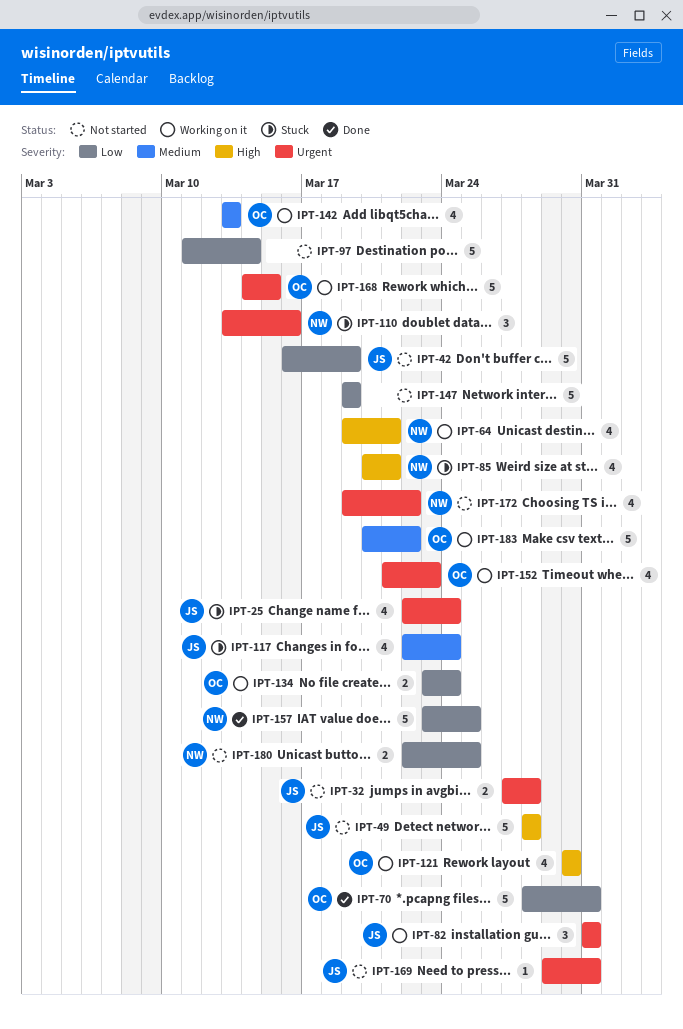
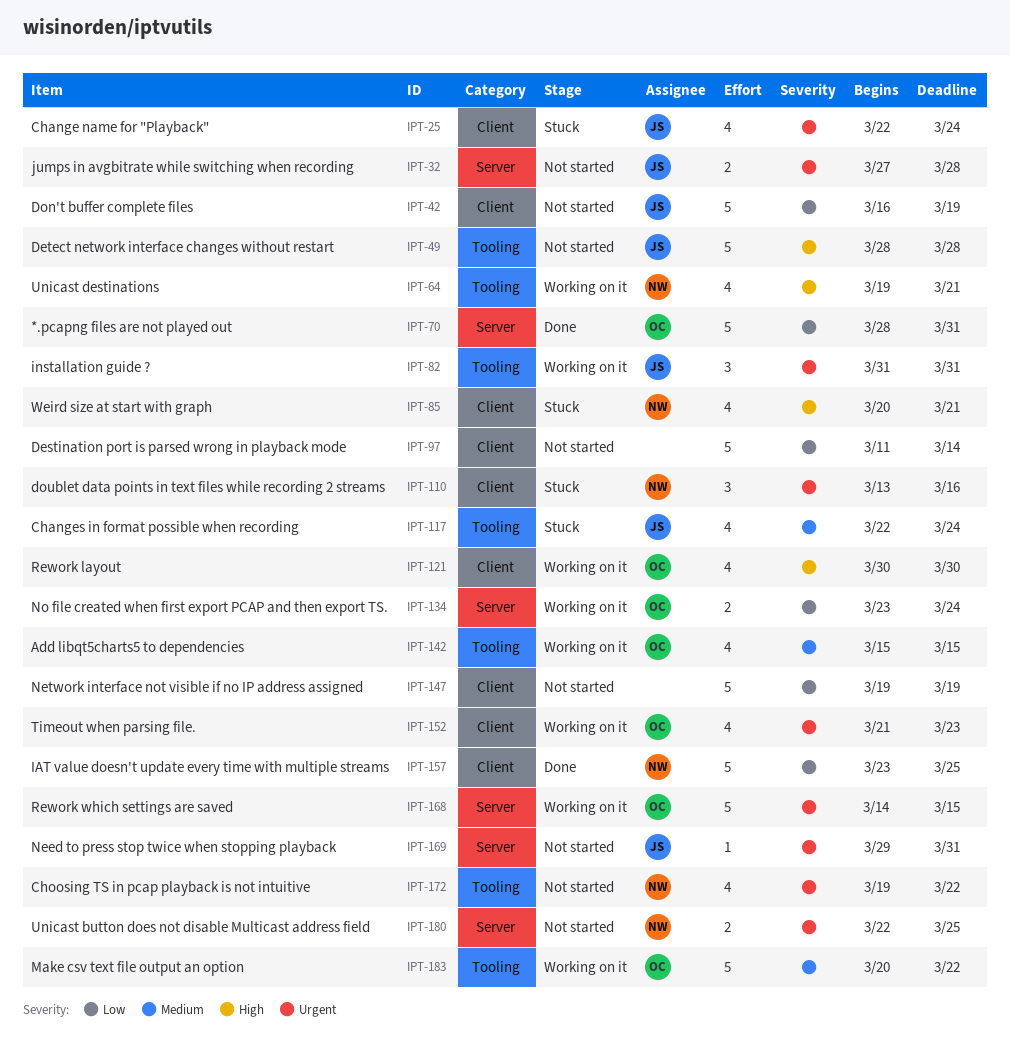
IPT-142, start: Mar 13 -> Mar 15
IPT-142, due: Mar 13 -> Mar 15
IPT-180, priority: Low -> Urgent

